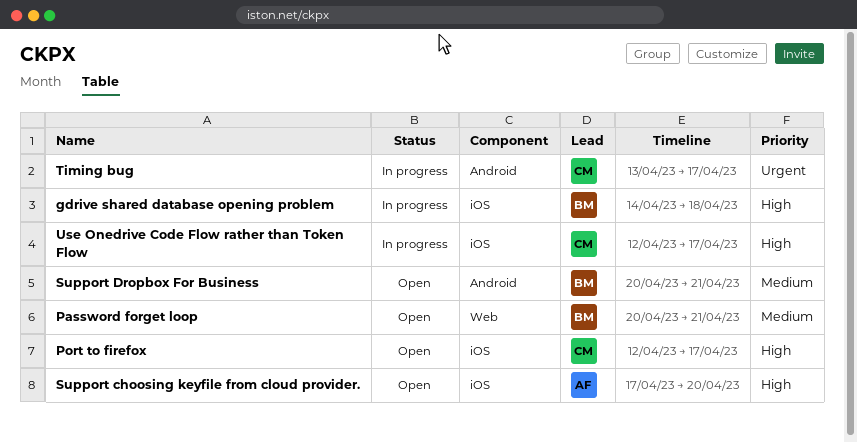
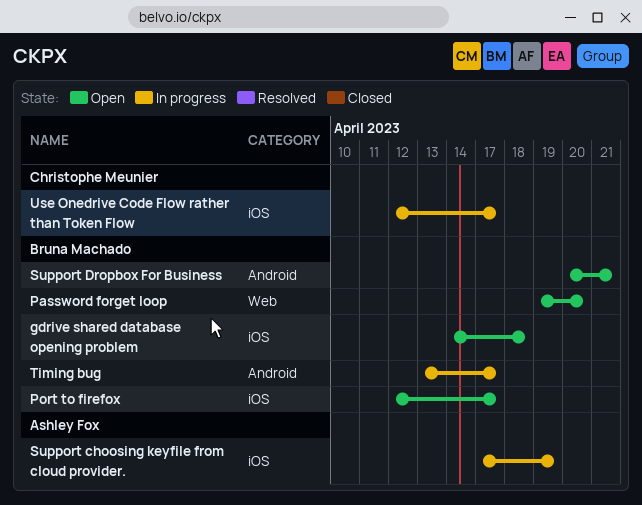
gdrive shared database opening problem, status: In progress -> Open
Password forget loop, start: Apr 20 -> Apr 19
Password forget loop, due: Apr 21 -> Apr 20
Port to firefox, owner: Christophe Meunier -> Bruna Machado
Support choosing keyfile from cloud provider., status: Open -> In progress
Support choosing keyfile from cloud provider., due: Apr 20 -> Apr 19
Timing bug, owner: Christophe Meunier -> Bruna Machado

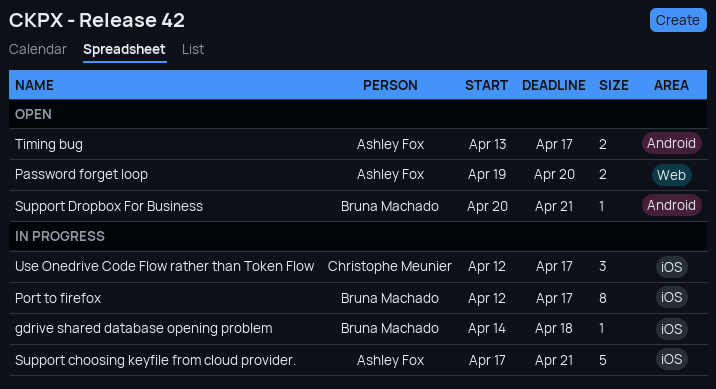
gdrive shared database opening problem, status: Open -> In progress
Password forget loop, owner: Bruna Machado -> Ashley Fox
Port to firefox, status: Open -> In progress
Support choosing keyfile from cloud provider., due: Apr 19 -> Apr 21
Timing bug, status: In progress -> Open
Timing bug, owner: Bruna Machado -> Ashley Fox

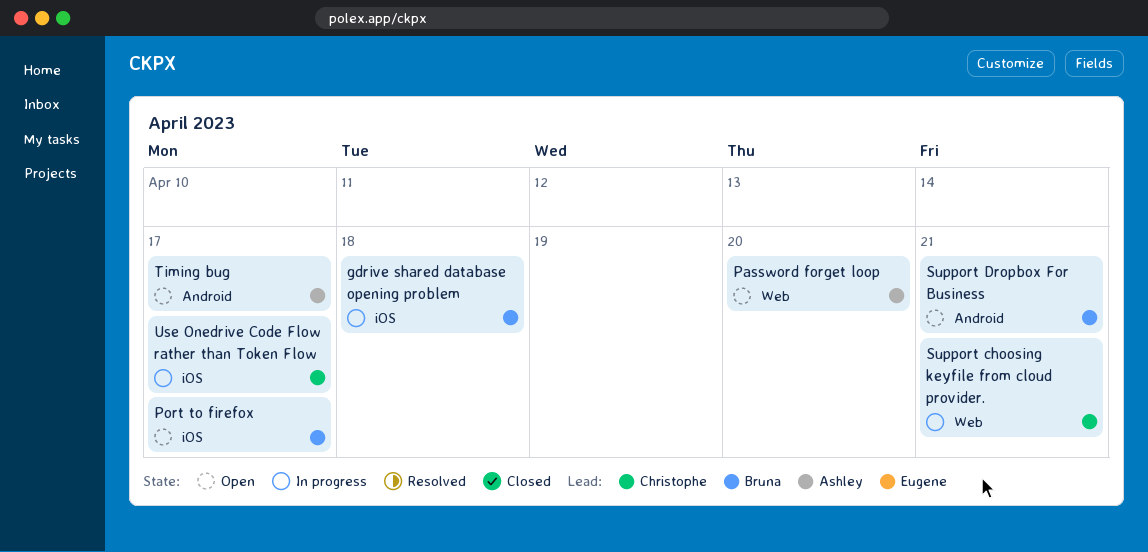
Port to firefox, status: In progress -> Open
Support choosing keyfile from cloud provider., owner: Ashley Fox -> Christophe Meunier
Support choosing keyfile from cloud provider., label: iOS -> Web

